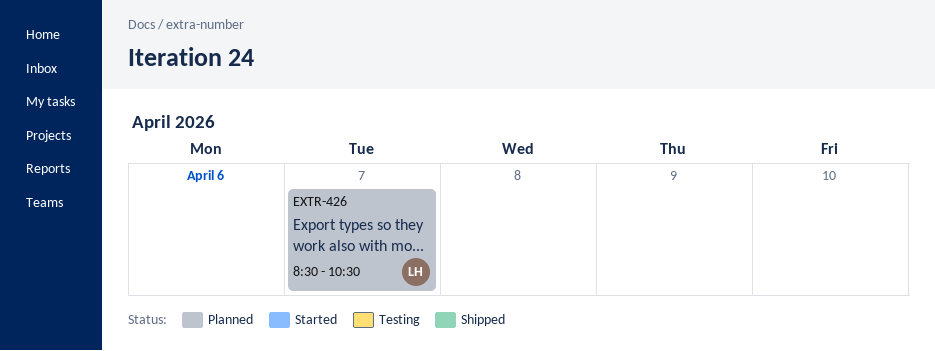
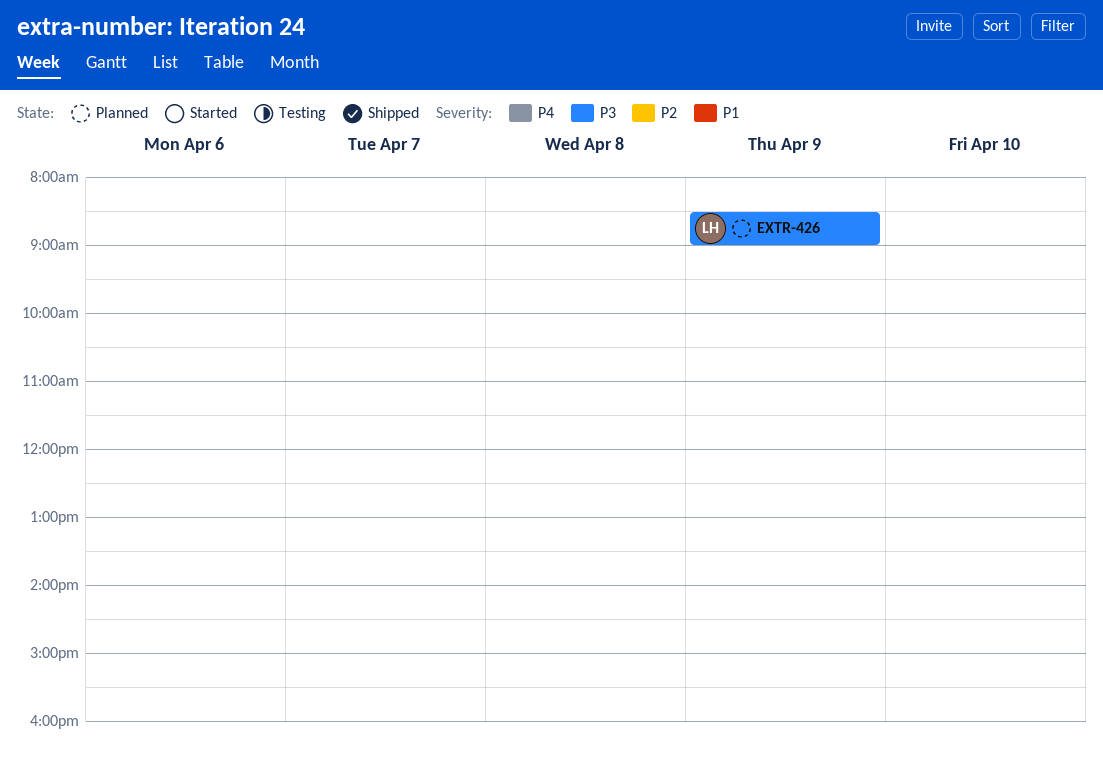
EXTR-426, day: Apr 7 -> Apr 9
EXTR-426, ends: 10:30 -> 09:00

